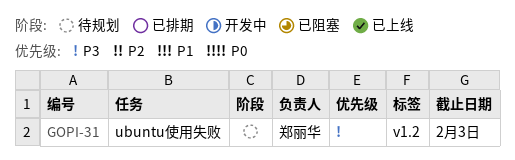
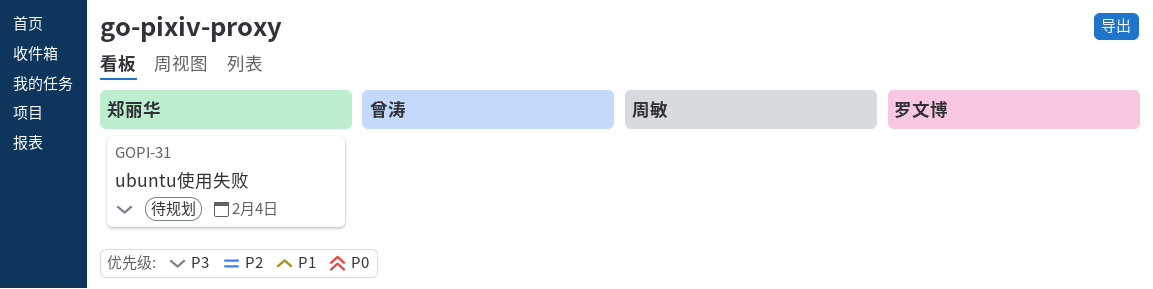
GOPI-31, due: Feb 3 -> Feb 4

